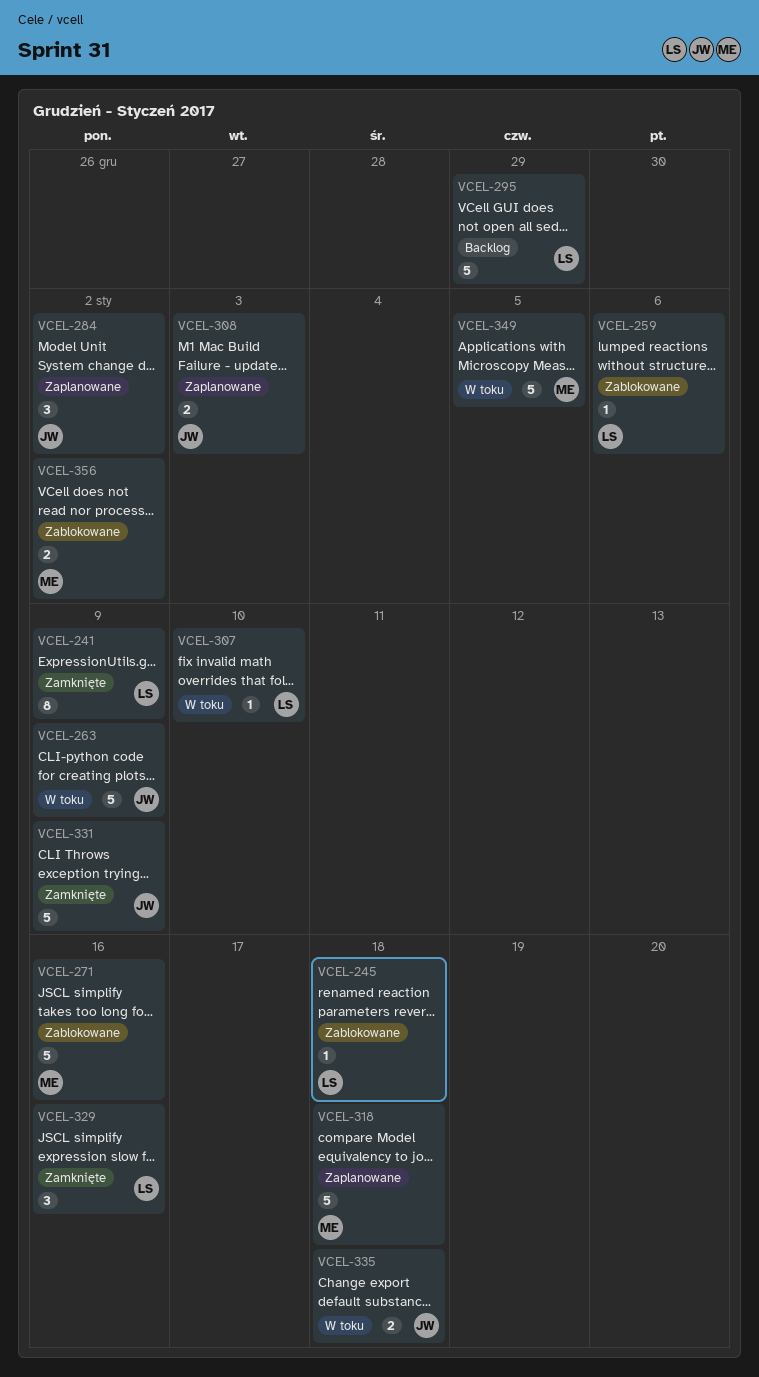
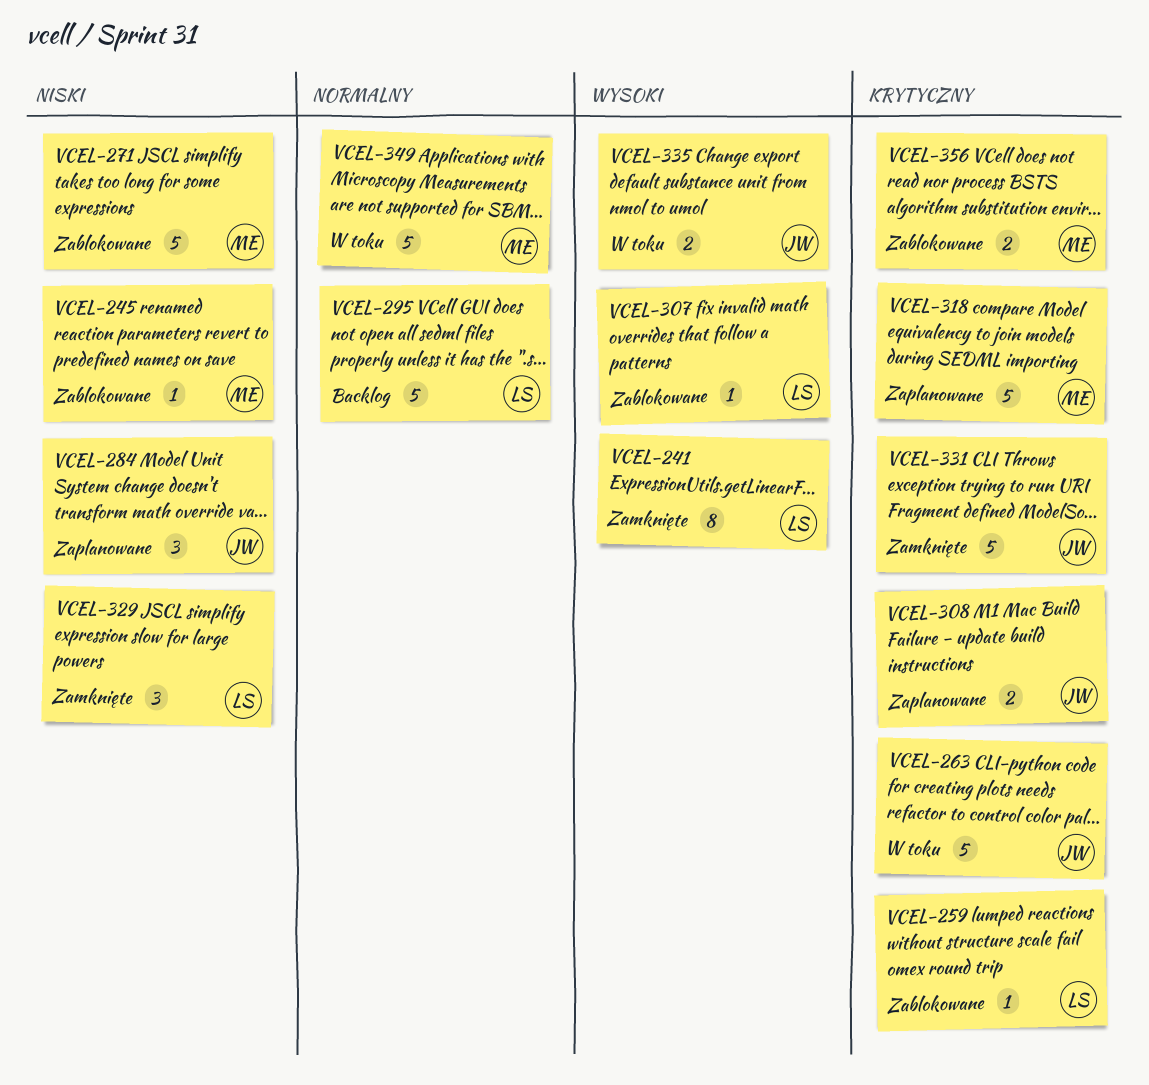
VCEL-245, owner: LS -> ME
VCEL-307, status: W toku -> Zablokowane

